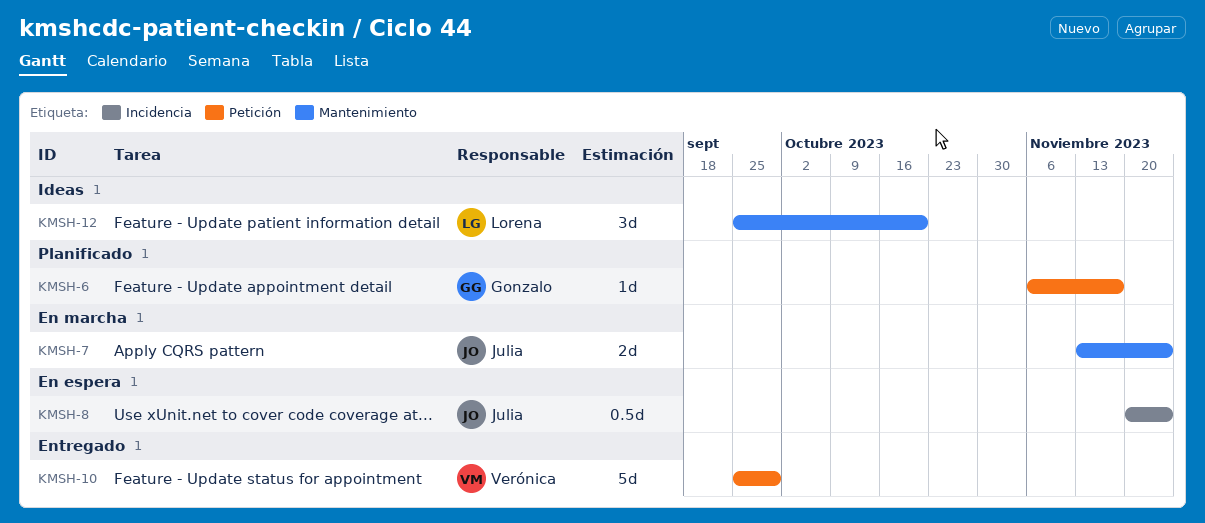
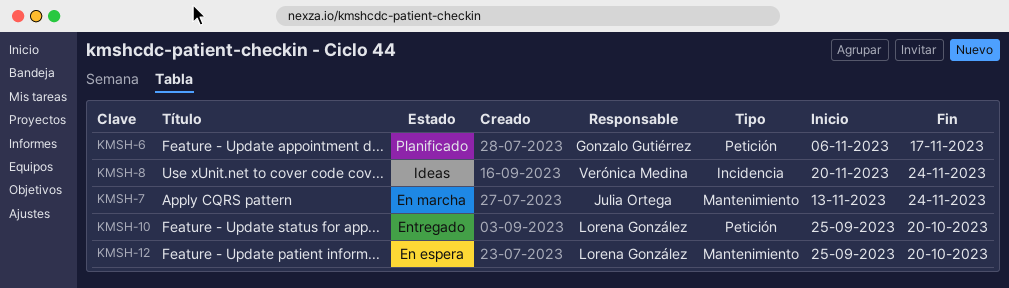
KMSH-8, status: En espera -> Ideas
KMSH-8, owner: Julia Ortega -> Verónica Medina
KMSH-10, owner: Verónica Medina -> Lorena González
KMSH-10, due: Sep 29 -> Oct 20
KMSH-12, status: Ideas -> En espera

